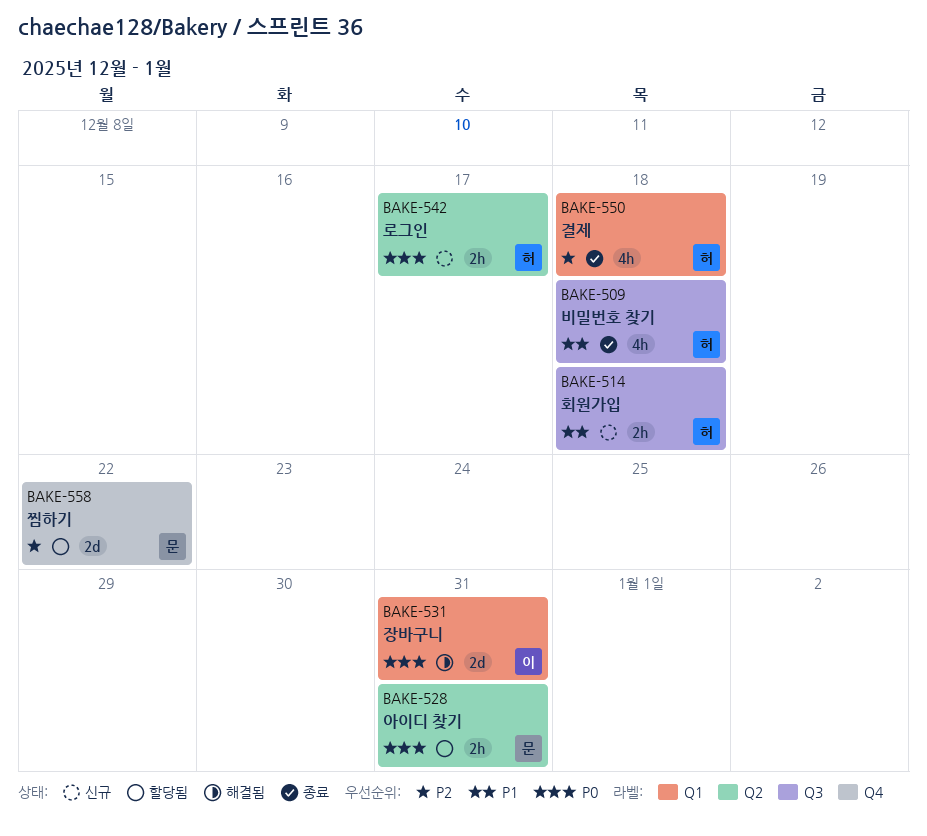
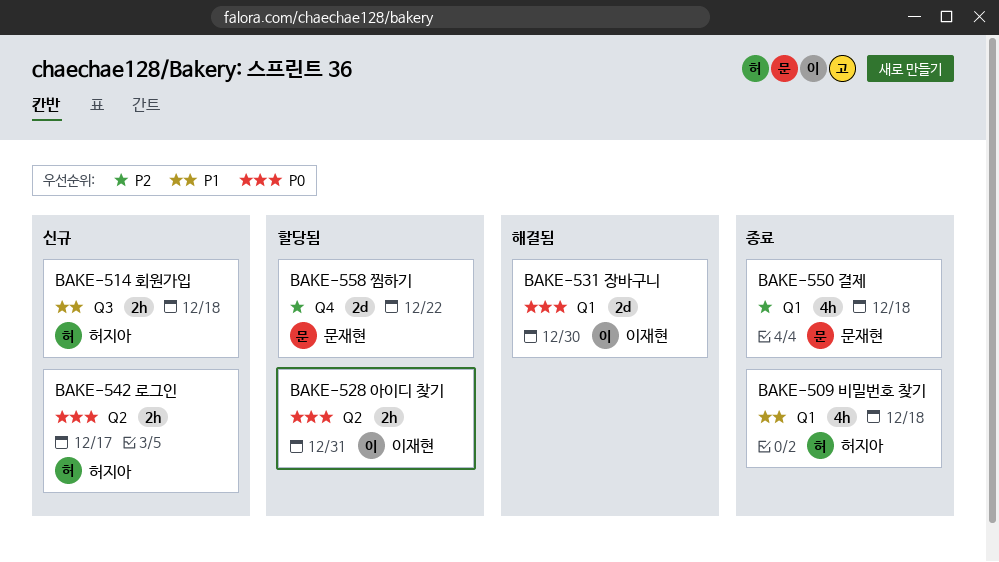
BAKE-509, label: Q3 -> Q1
BAKE-528, owner: 문재현 -> 이재현
BAKE-531, due: Dec 31 -> Dec 30
BAKE-550, owner: 허지아 -> 문재현

